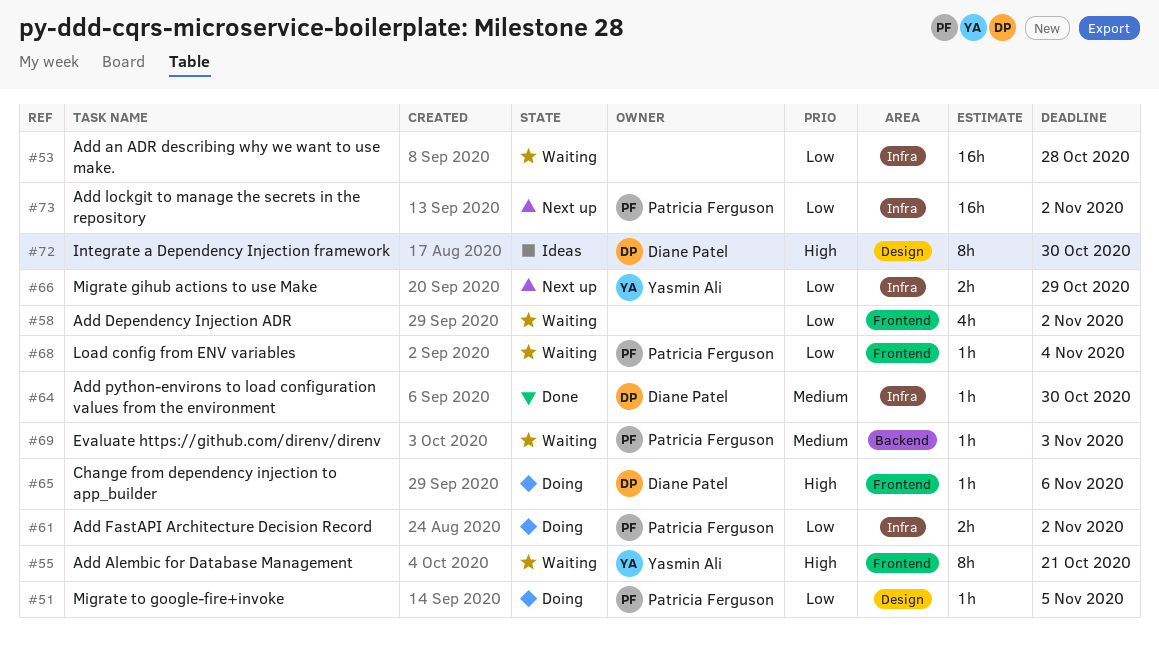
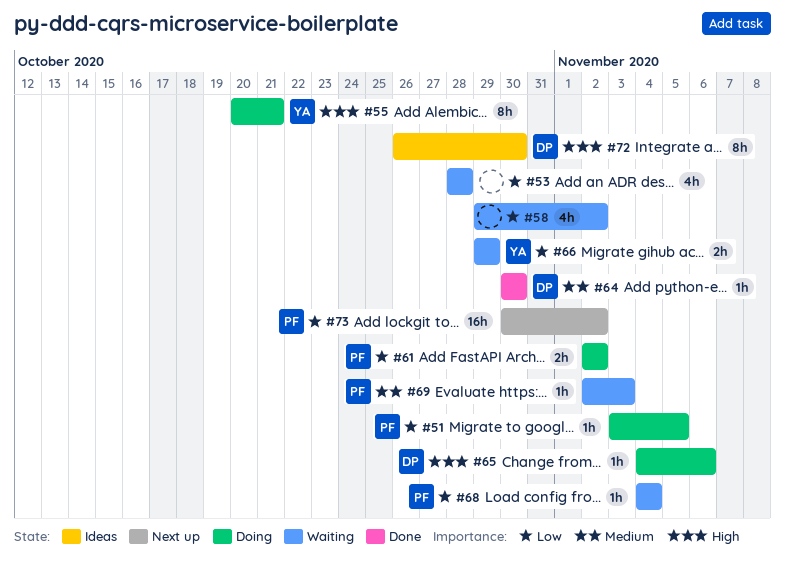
#53, estimate: 16h -> 4h
#55, status: Waiting -> Doing
#66, status: Next up -> Waiting

